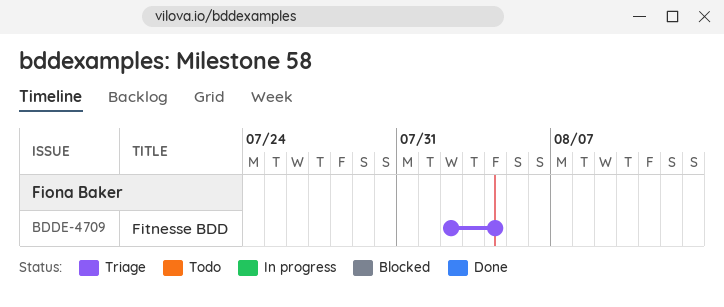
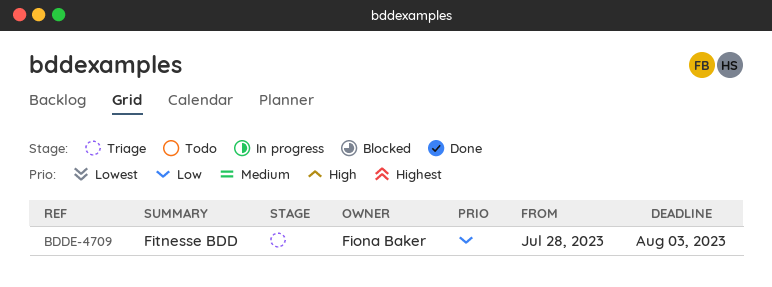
BDDE-4709, start: Aug 2 -> Jul 28
BDDE-4709, due: Aug 4 -> Aug 3

